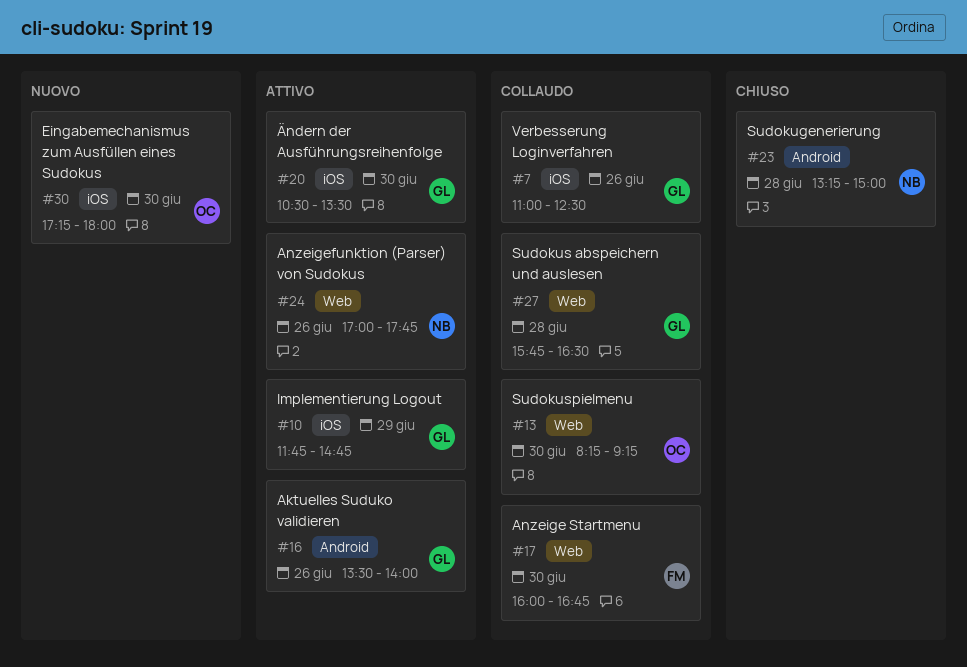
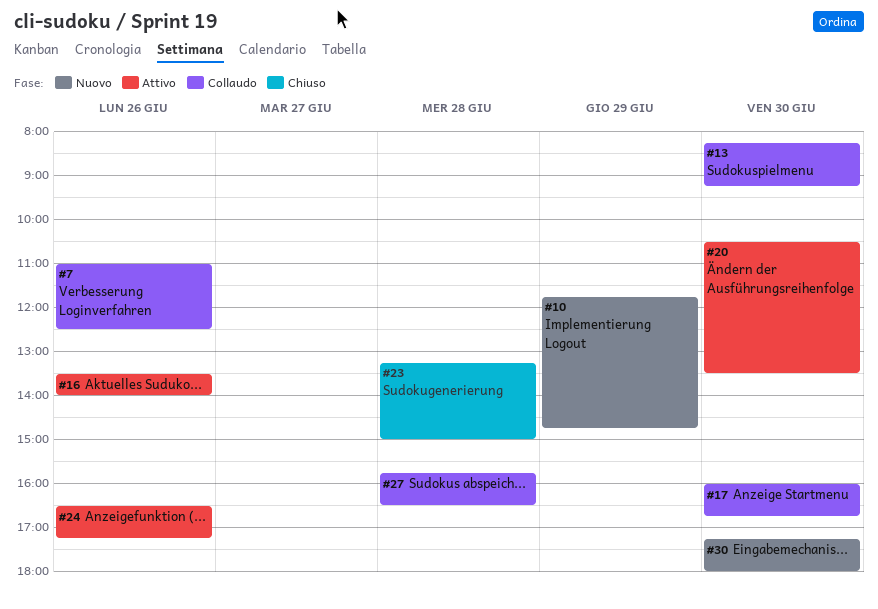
#10, status: Attivo -> Nuovo
#24, begins: 17:00 -> 16:30
#24, ends: 17:45 -> 17:15

